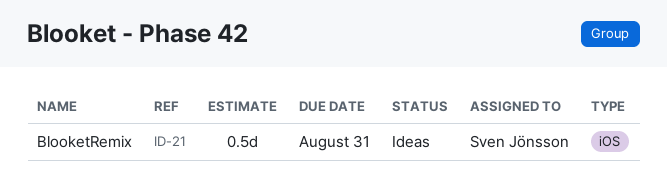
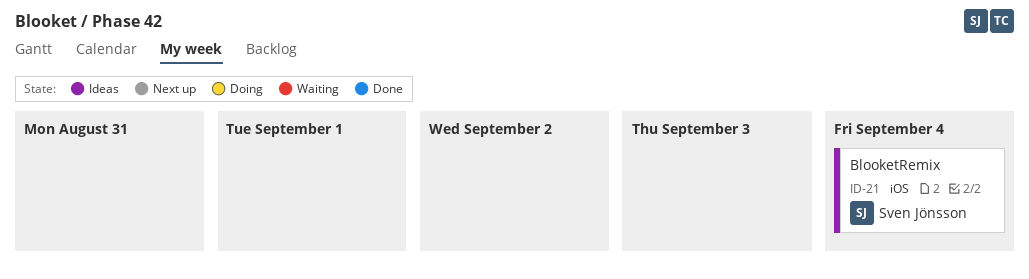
ID-21, due: Aug 31 -> Sep 4

